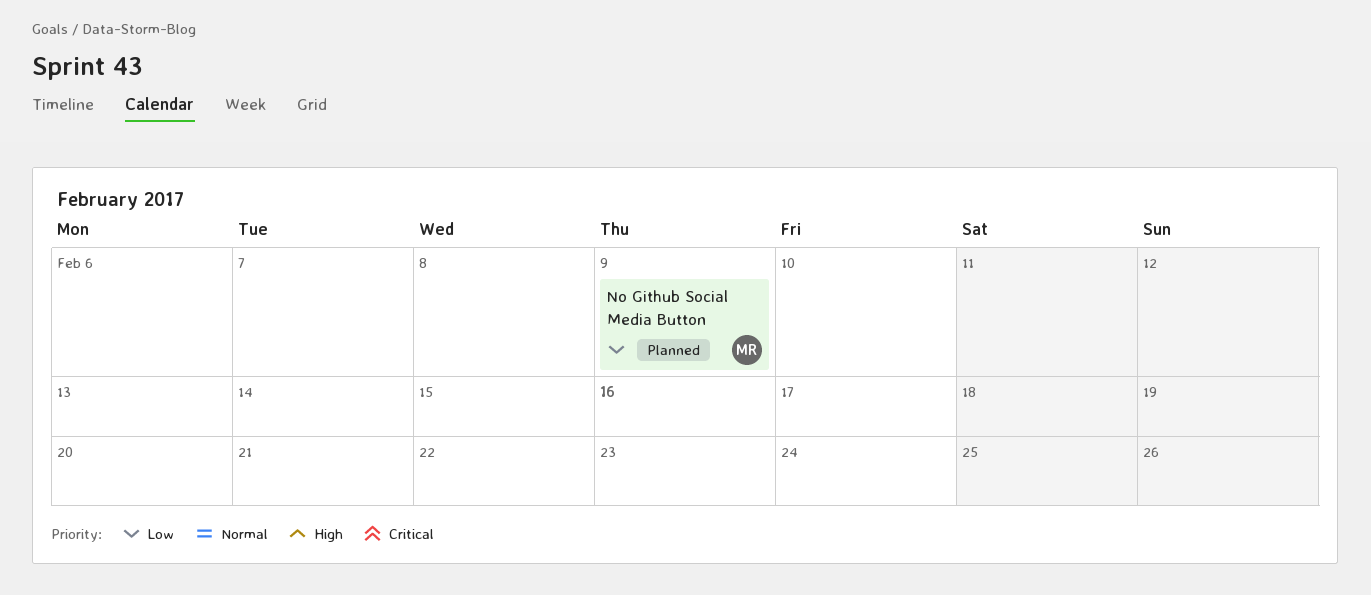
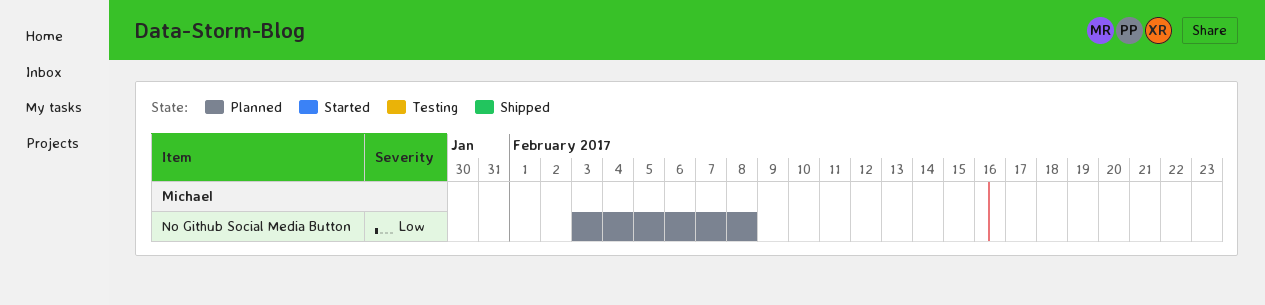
No Github Social Media Button, due: Feb 9 -> Feb 8

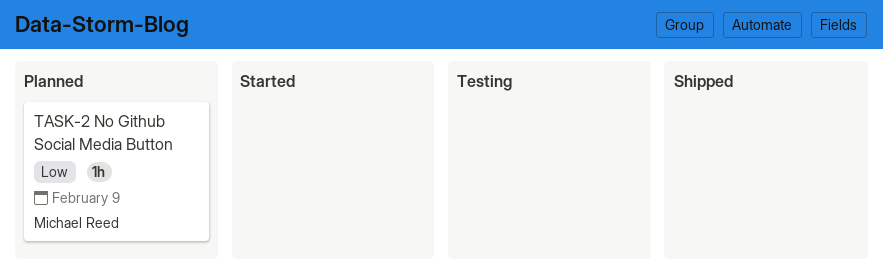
No Github Social Media Button, due: Feb 8 -> Feb 9

